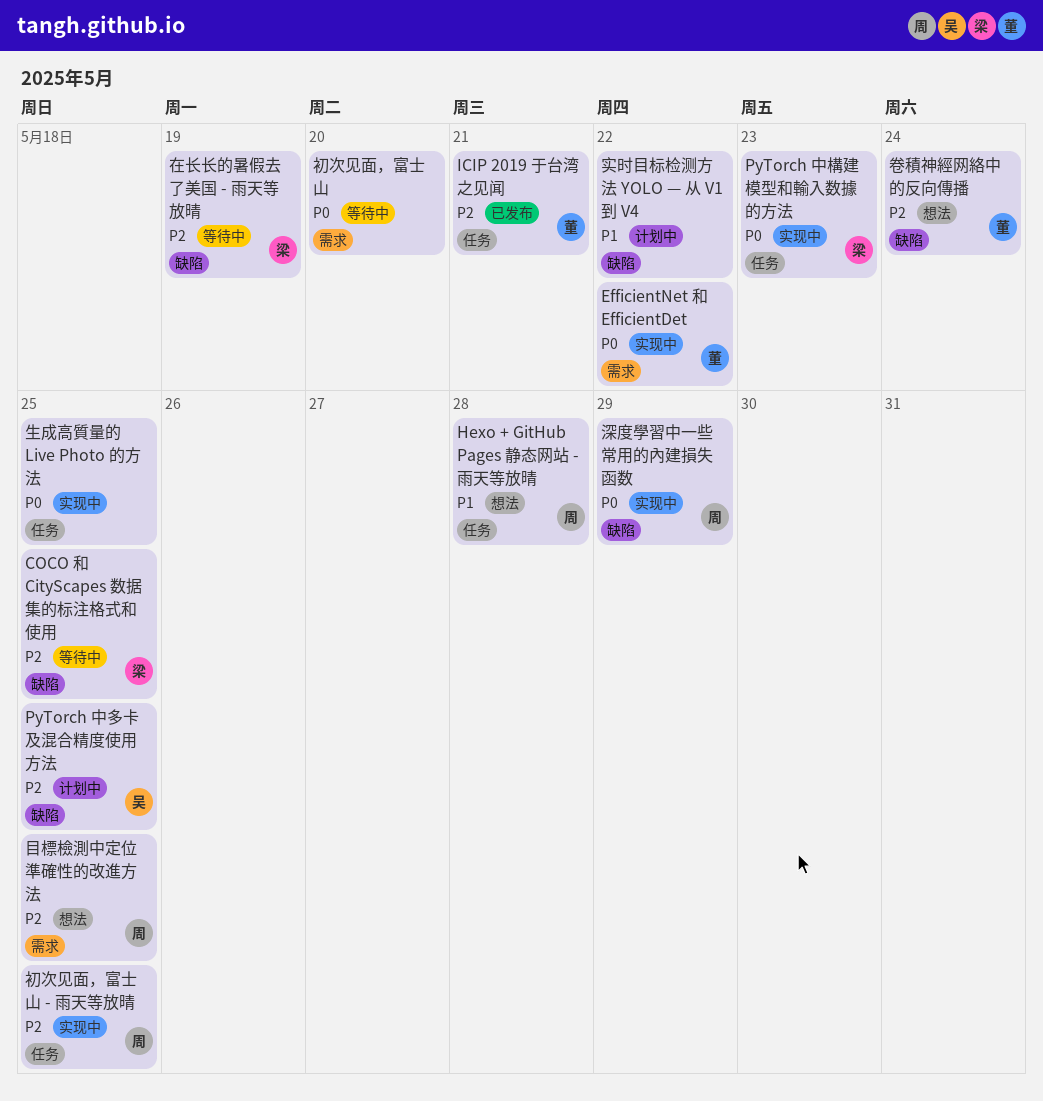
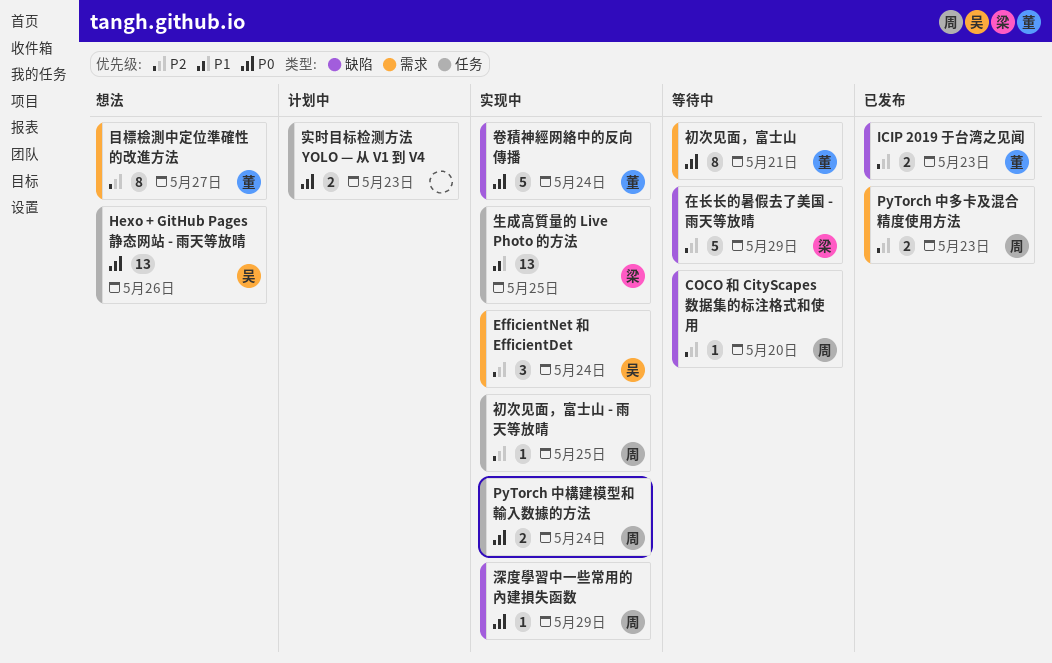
COCO 和 CityScapes 数据集的标注格式和使用, owner: 梁 -> 周
COCO 和 CityScapes 数据集的标注格式和使用, due: May 25 -> May 20
EfficientNet 和 EfficientDet, owner: 董 -> 吴
EfficientNet 和 EfficientDet, priority: P0 -> P2
EfficientNet 和 EfficientDet, due: May 22 -> May 24
Hexo + GitHub Pages 静态网站 - 雨天等放晴, owner: 周 -> 吴
Hexo + GitHub Pages 静态网站 - 雨天等放晴, priority: P1 -> P0
Hexo + GitHub Pages 静态网站 - 雨天等放晴, due: May 28 -> May 26
ICIP 2019 于台湾之见闻, label: 任务 -> 缺陷
ICIP 2019 于台湾之见闻, due: May 21 -> May 23
PyTorch 中多卡及混合精度使用方法, status: 计划中 -> 已发布
PyTorch 中多卡及混合精度使用方法, owner: 吴 -> 周
PyTorch 中多卡及混合精度使用方法, label: 缺陷 -> 需求
PyTorch 中多卡及混合精度使用方法, due: May 25 -> May 23
PyTorch 中構建模型和輸入数據的方法, owner: 梁 -> 周
PyTorch 中構建模型和輸入数據的方法, due: May 23 -> May 24
初次见面，富士山, owner: none -> 董
初次见面，富士山, due: May 20 -> May 21
卷積神經网絡中的反向傳播, status: 想法 -> 实现中
卷積神經网絡中的反向傳播, priority: P2 -> P0
在长长的暑假去了美国 - 雨天等放晴, due: May 19 -> May 29
实时目标检测方法 YOLO — 从 V1 到 V4, priority: P1 -> P0
实时目标检测方法 YOLO — 从 V1 到 V4, label: 缺陷 -> 任务
实时目标检测方法 YOLO — 从 V1 到 V4, due: May 22 -> May 23
生成高質量的 Live Photo 的方法, owner: none -> 梁
生成高質量的 Live Photo 的方法, priority: P0 -> P1
目標檢測中定位準確性的改進方法, owner: 周 -> 董
目標檢測中定位準確性的改進方法, due: May 25 -> May 27

